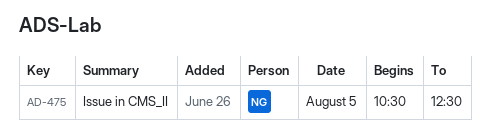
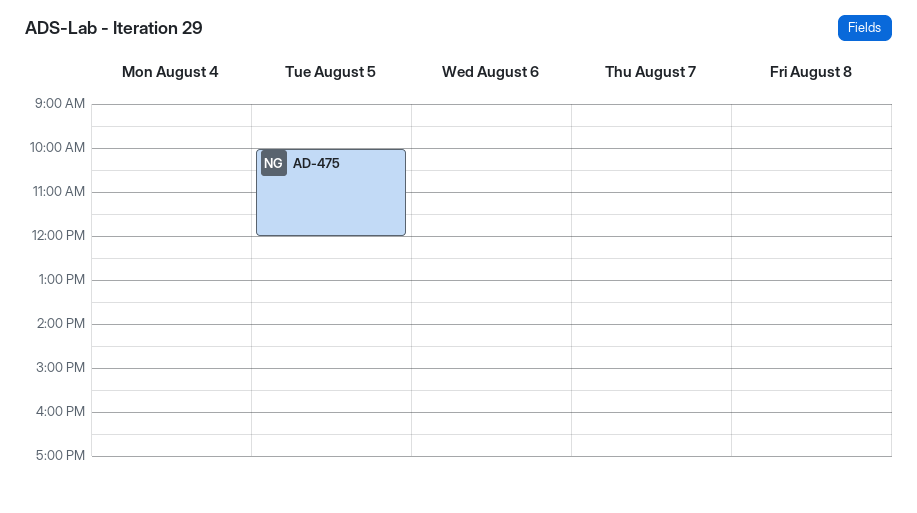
AD-475, begins: 10:30 -> 10:00
AD-475, ends: 12:30 -> 12:00

